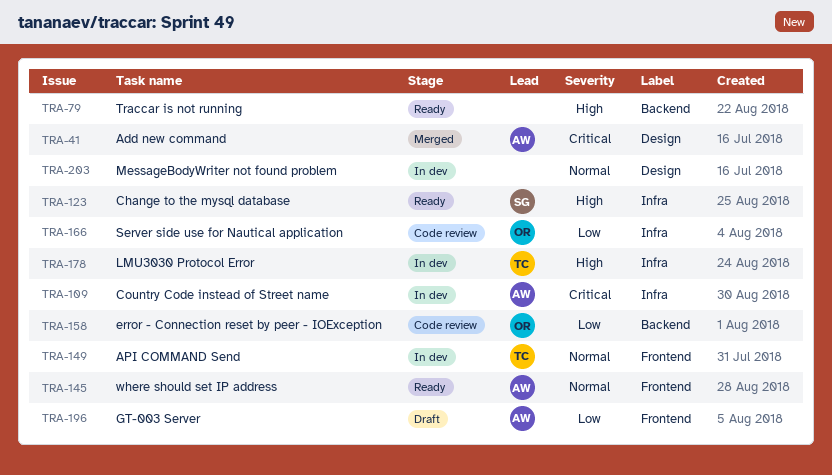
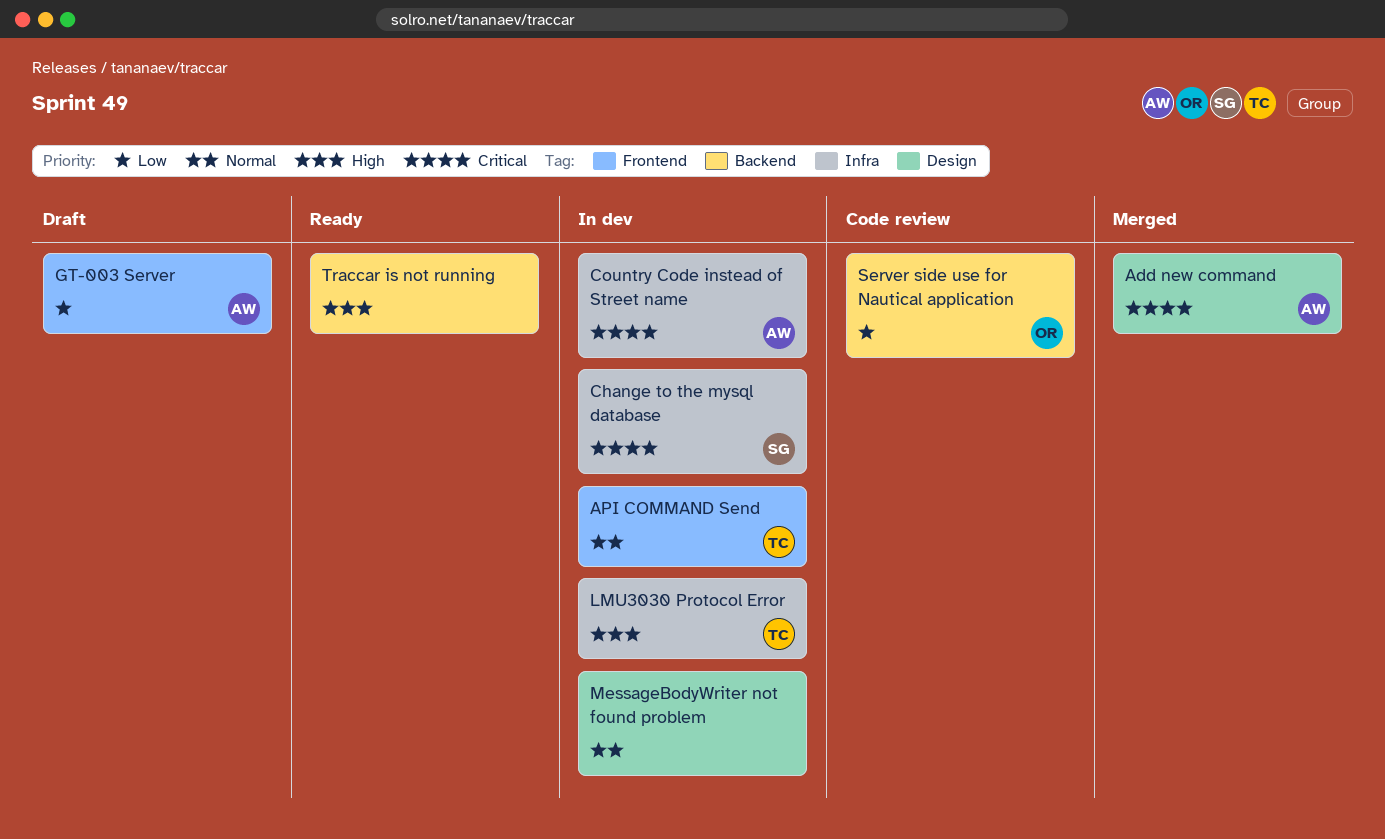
Change to the mysql database, status: Ready -> In dev
Change to the mysql database, priority: High -> Critical
error - Connection reset by peer - IOException: present -> none
Server side use for Nautical application, label: Infra -> Backend
where should set IP address: present -> none

